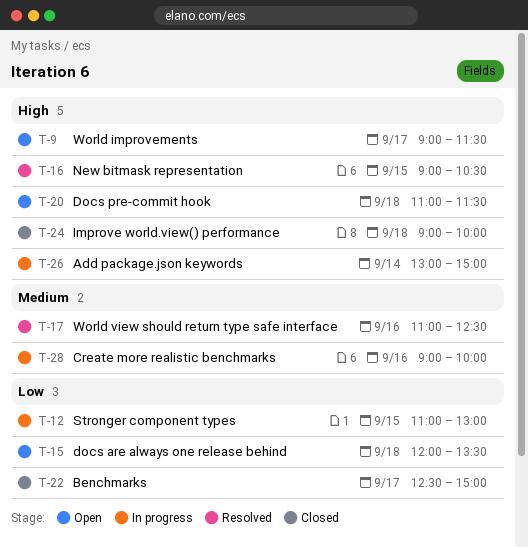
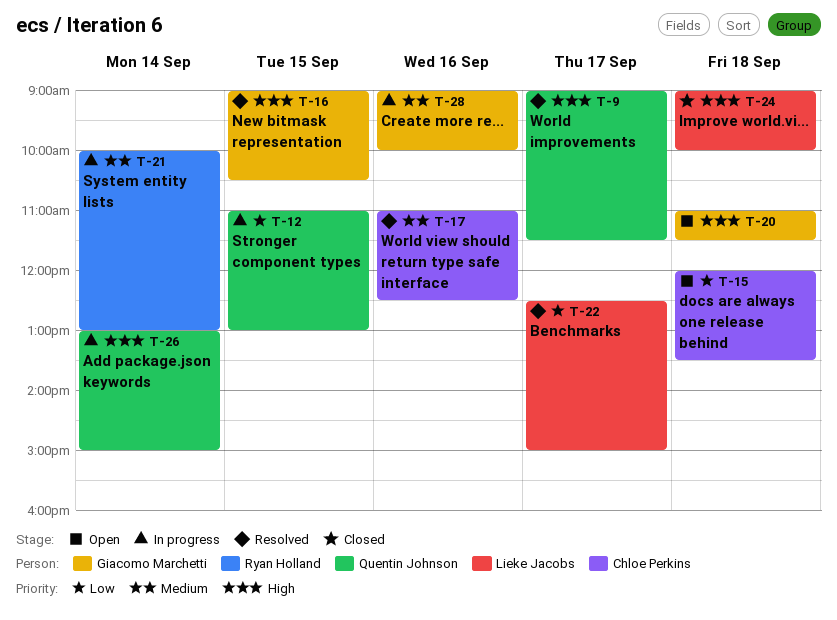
T-9, status: Open -> Resolved
T-21: none -> present
T-22, status: Closed -> Resolved

